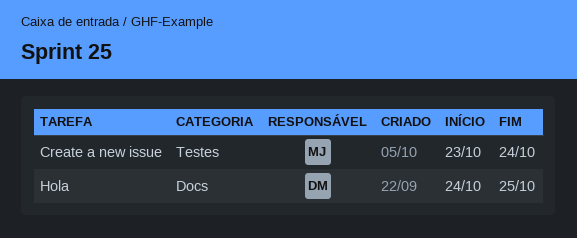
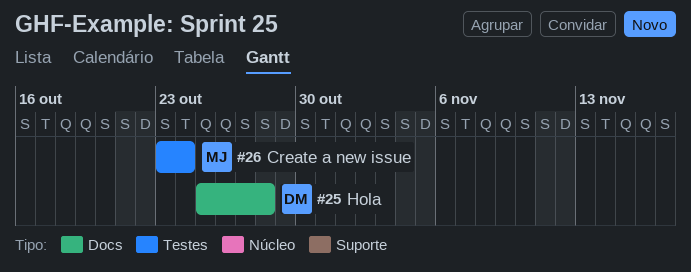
Hola, start: Oct 24 -> Oct 25
Hola, due: Oct 25 -> Oct 28

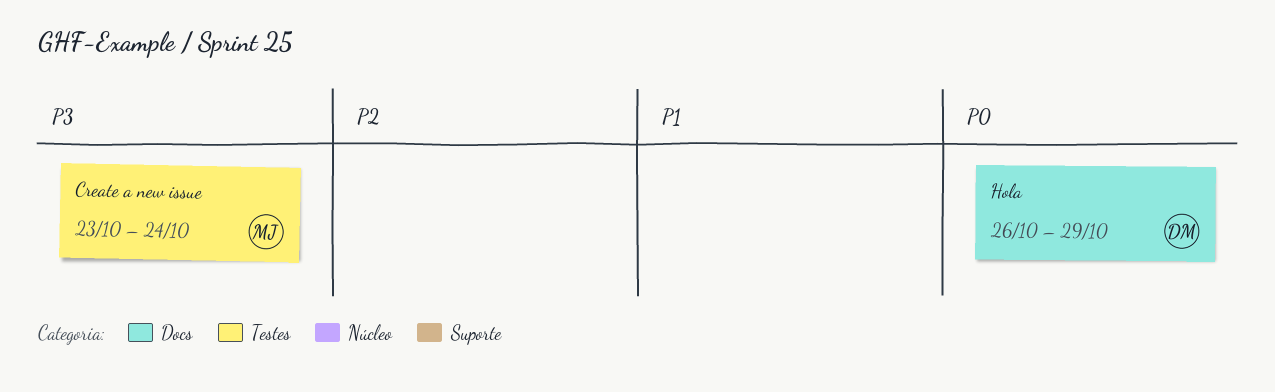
Hola, start: Oct 25 -> Oct 26
Hola, due: Oct 28 -> Oct 29

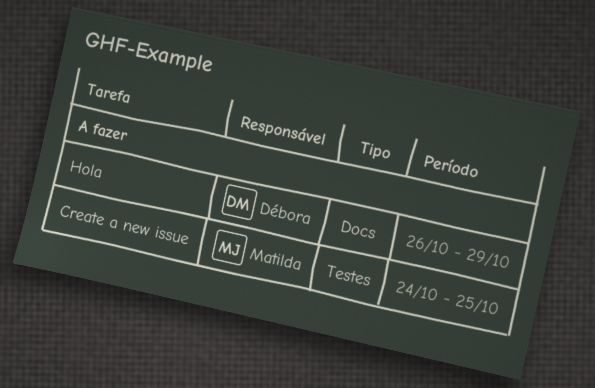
Create a new issue, start: Oct 23 -> Oct 24
Create a new issue, due: Oct 24 -> Oct 25

